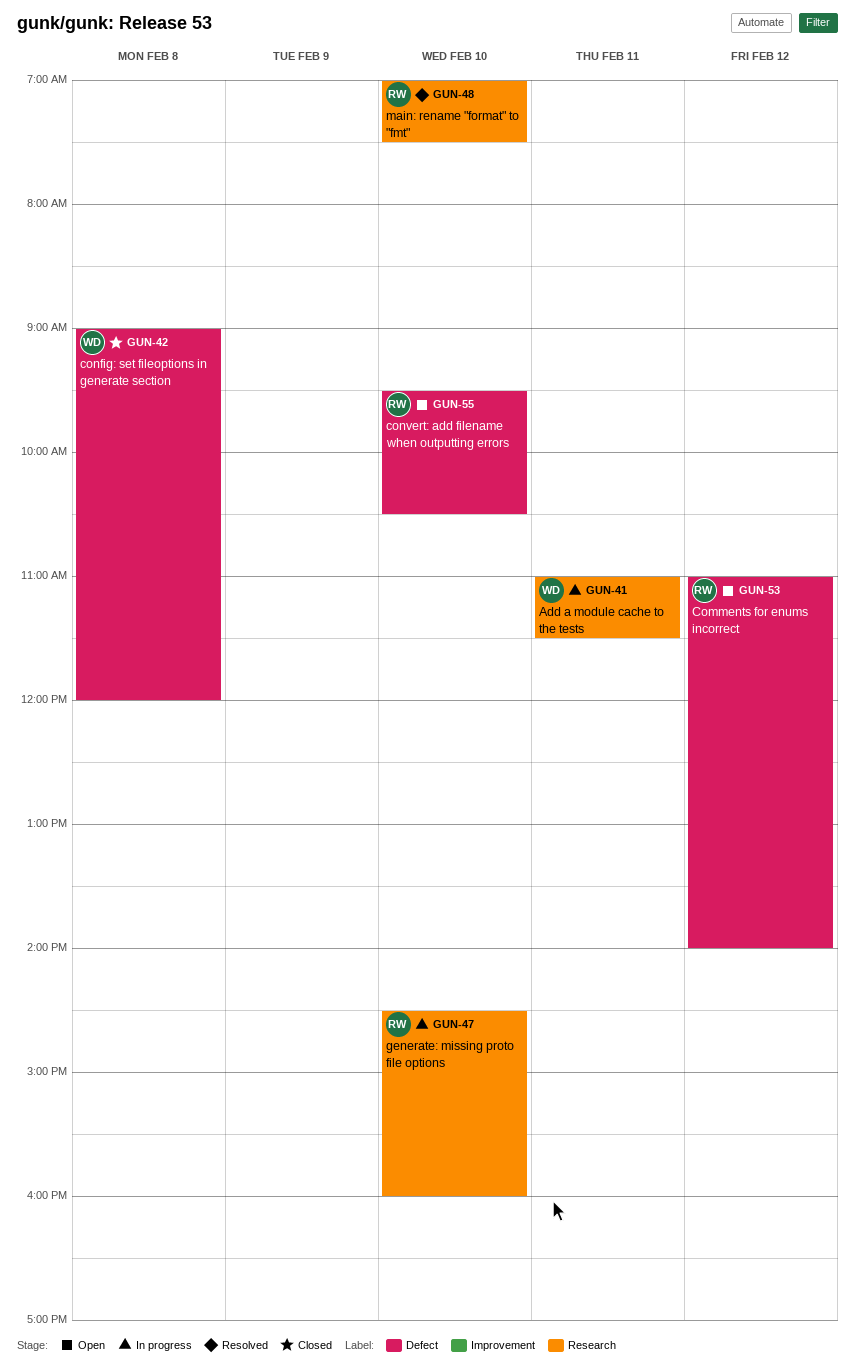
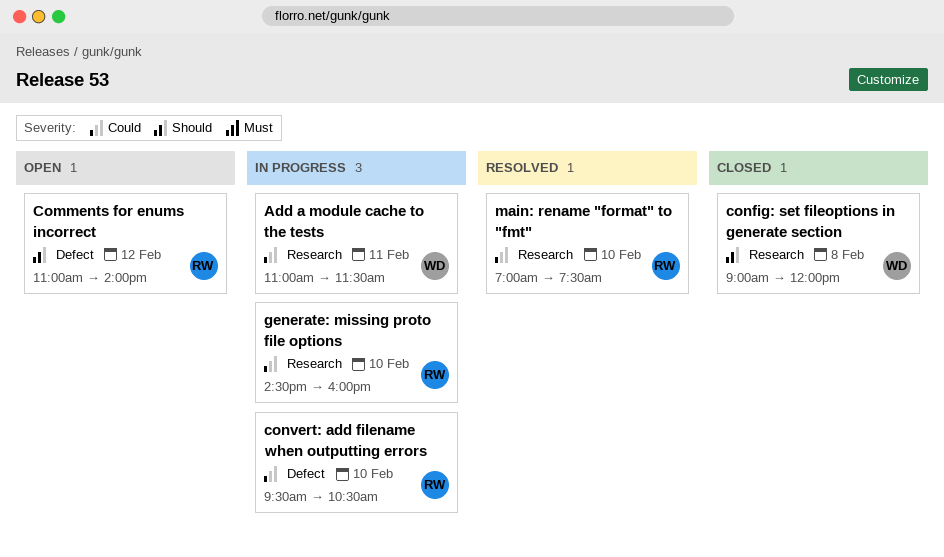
config: set fileoptions in generate section, label: Defect -> Research
convert: add filename when outputting errors, status: Open -> In progress

